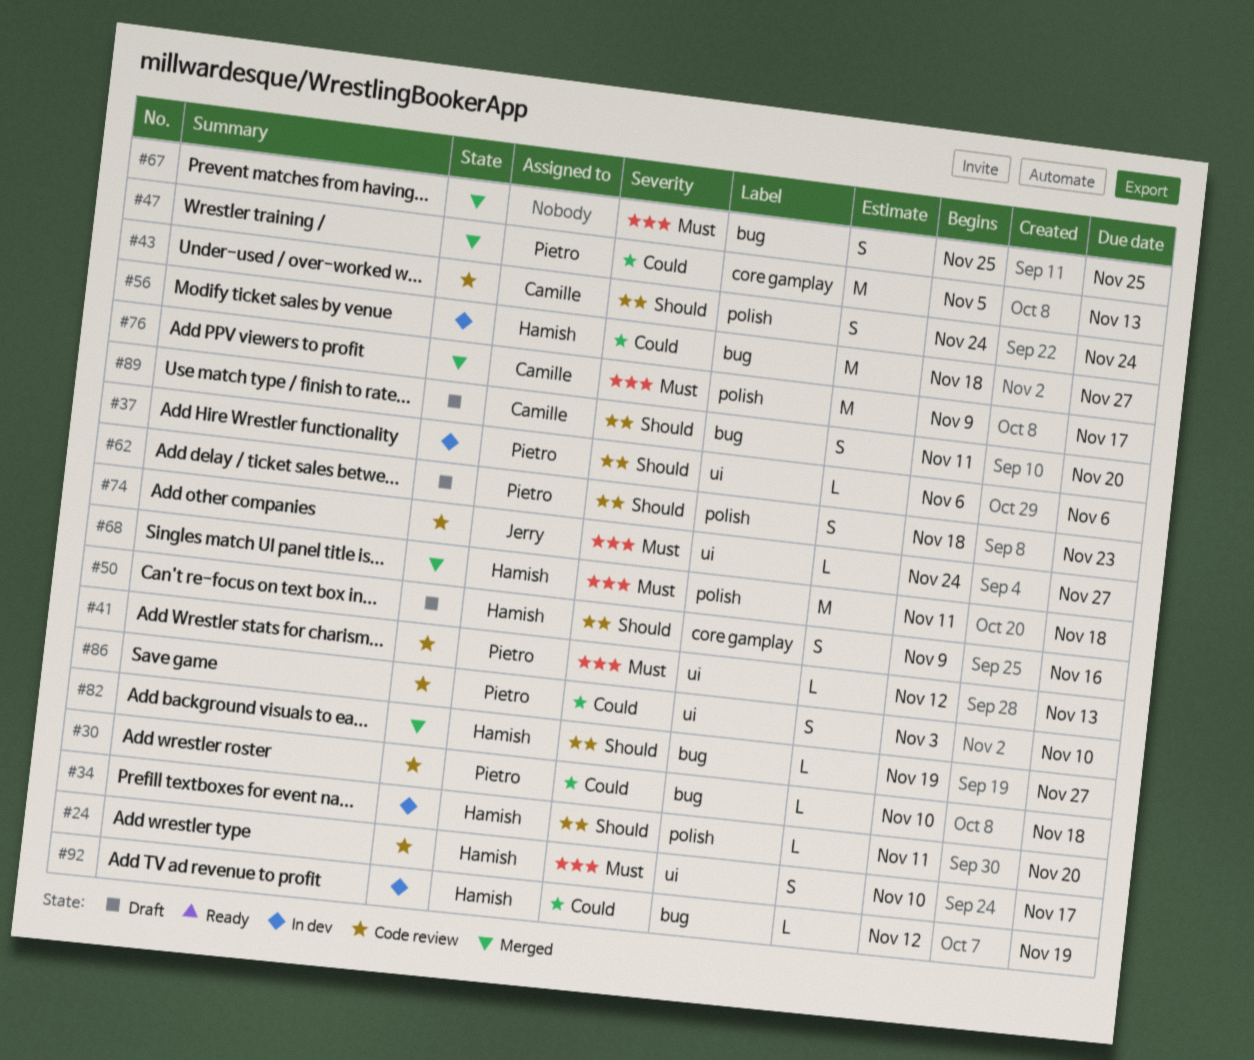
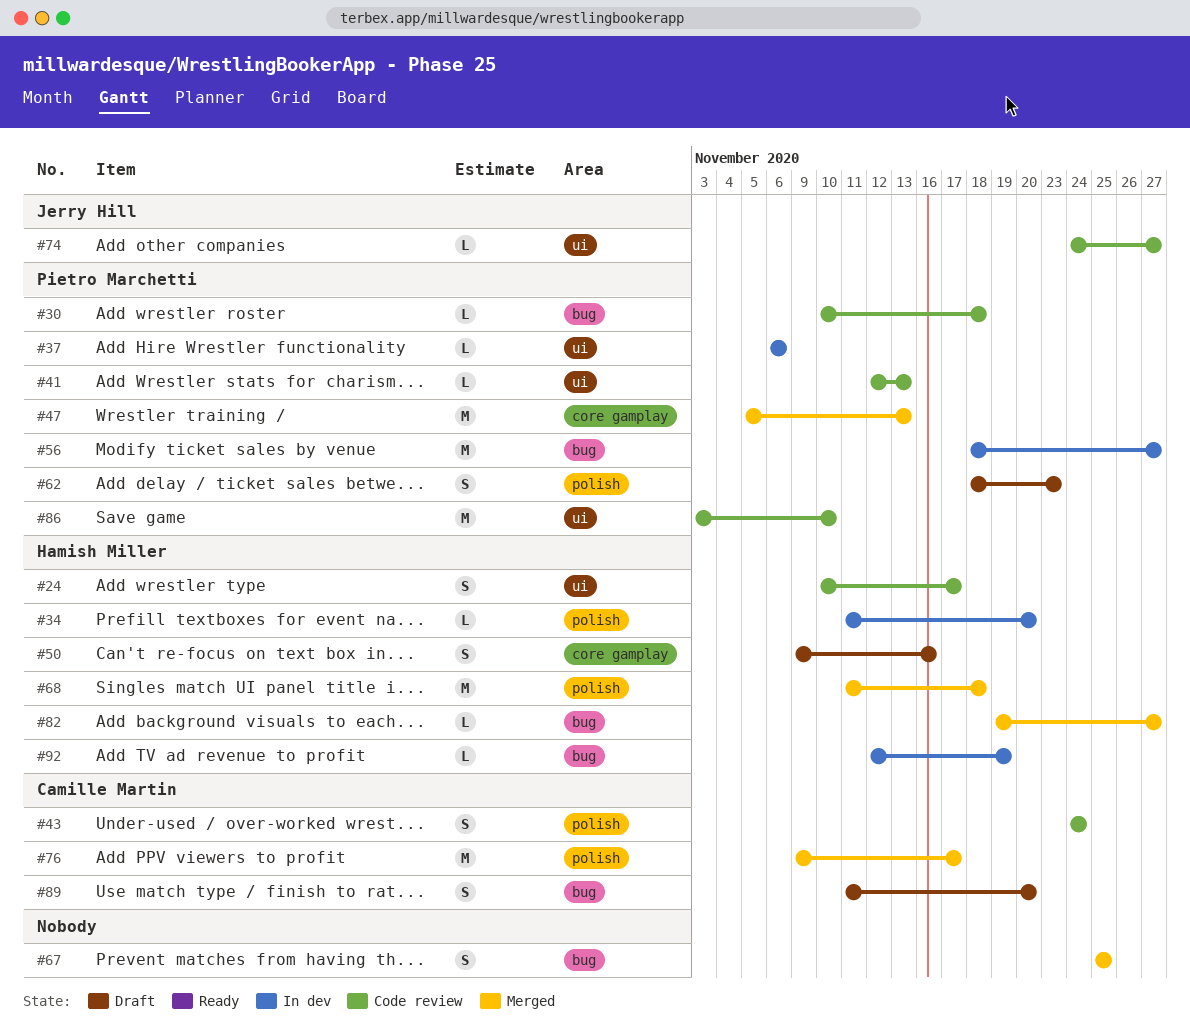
#56, owner: Hamish Miller -> Pietro Marchetti
#86, estimate: S -> M

